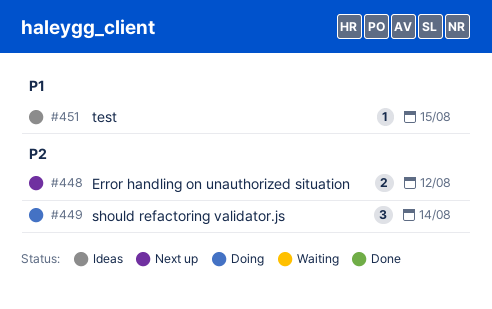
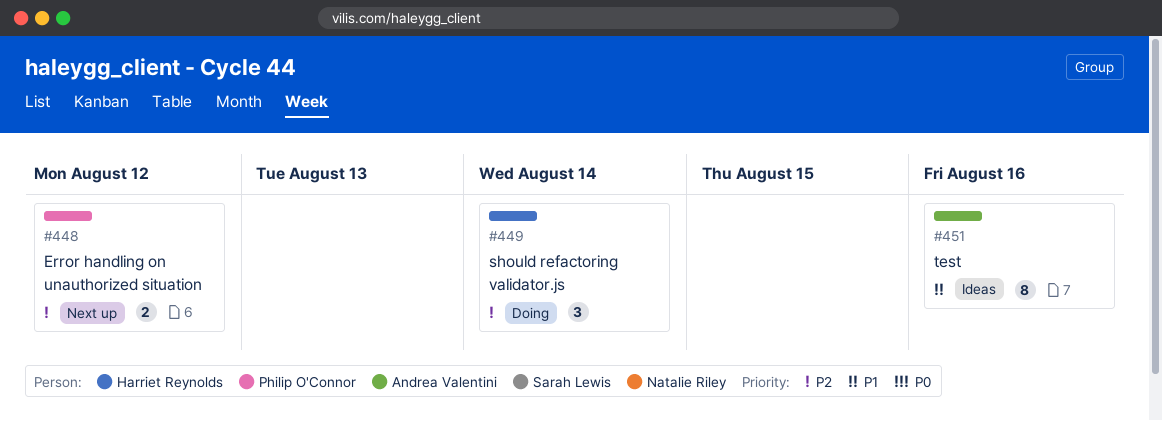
#451, estimate: 1 -> 8
#451, due: Aug 15 -> Aug 16

